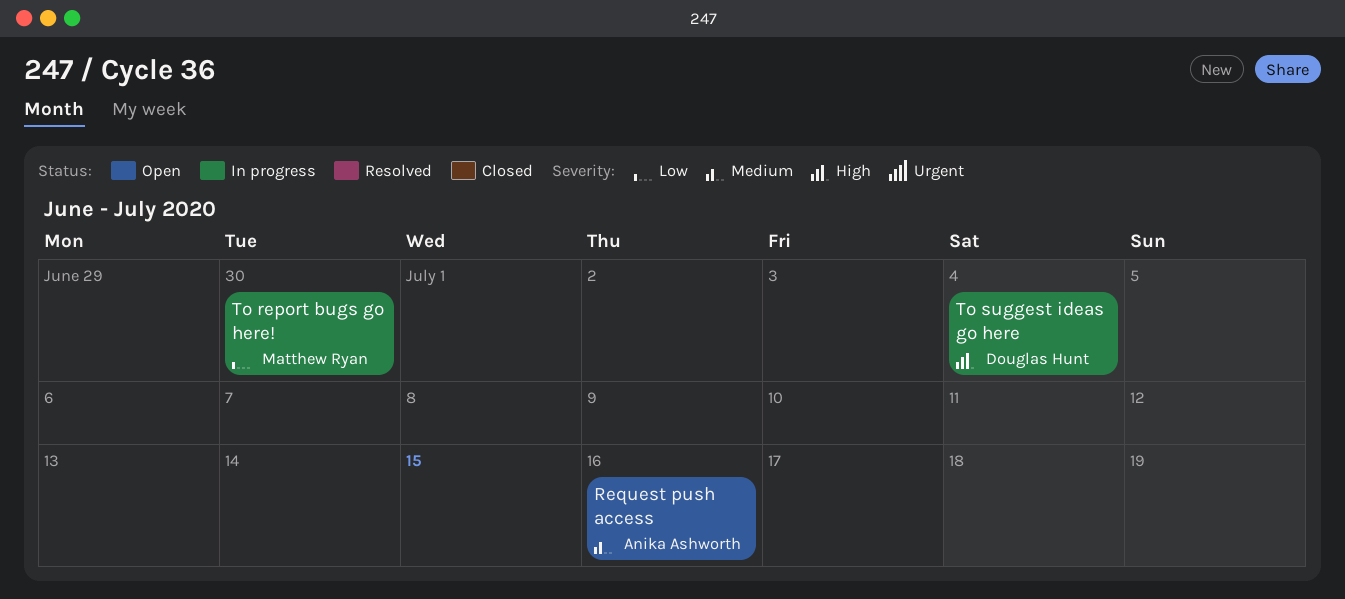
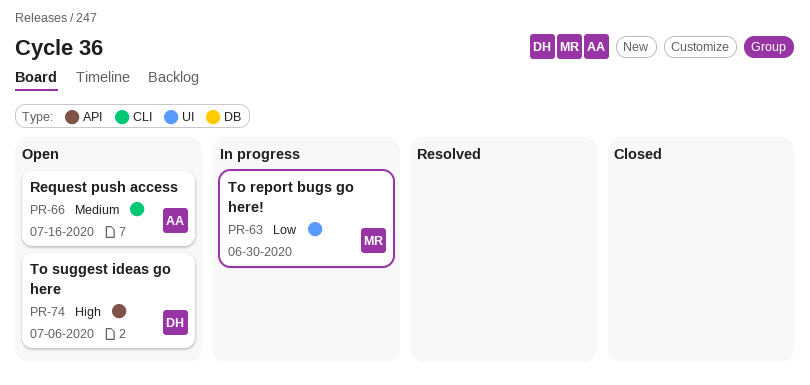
To suggest ideas go here, status: In progress -> Open
To suggest ideas go here, due: Jul 4 -> Jul 6

